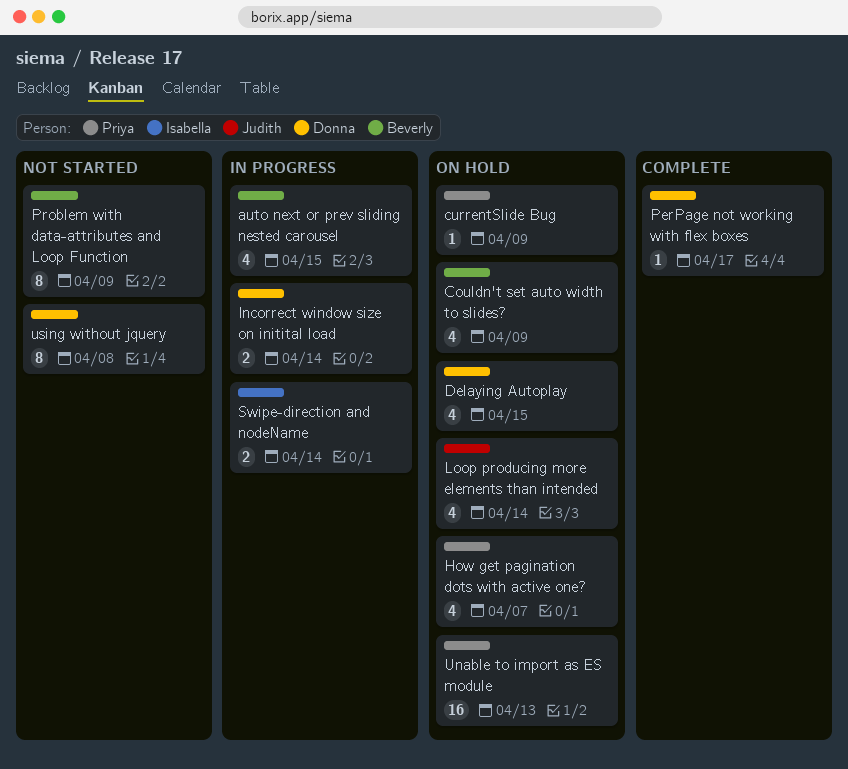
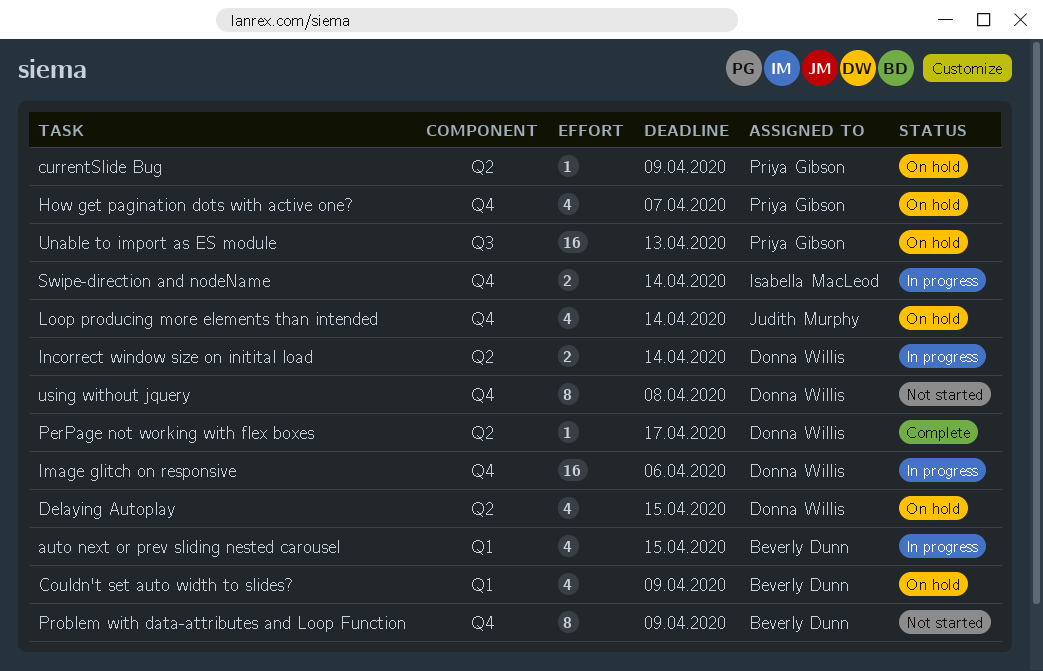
Image glitch on responsive: none -> present

